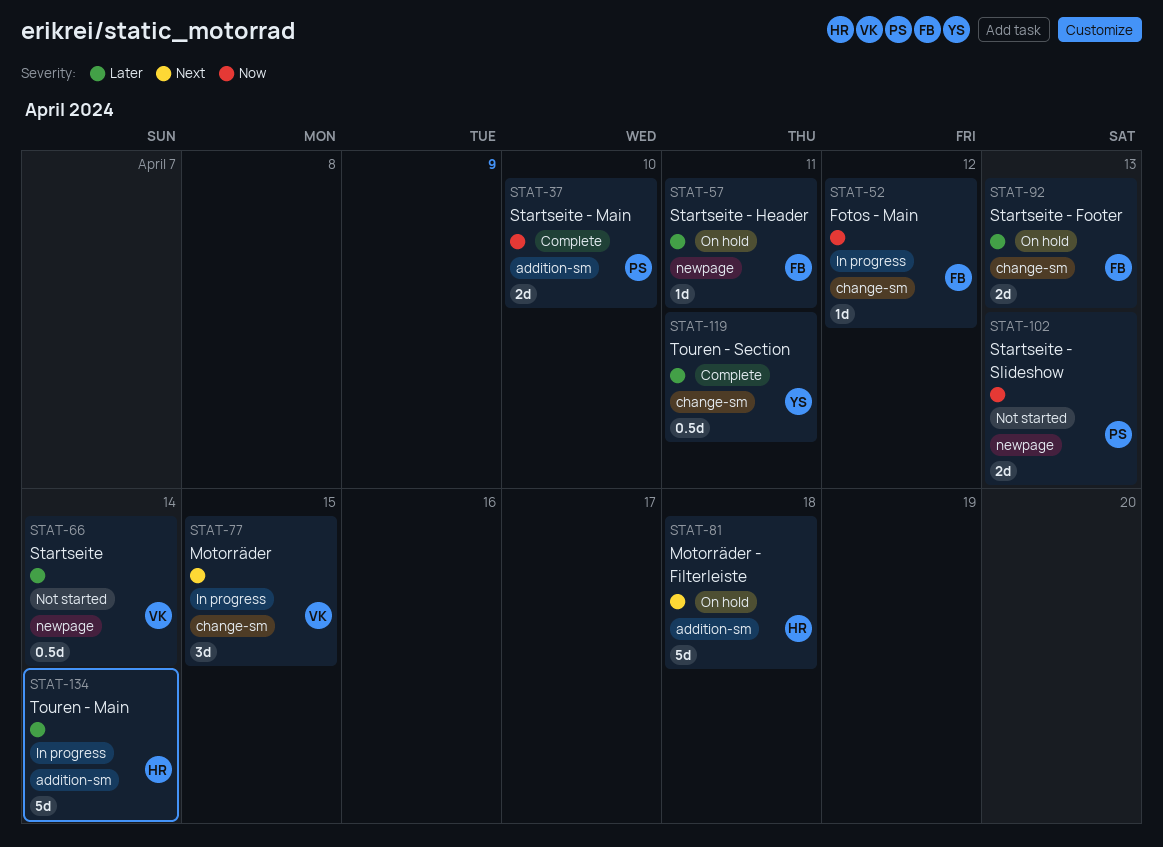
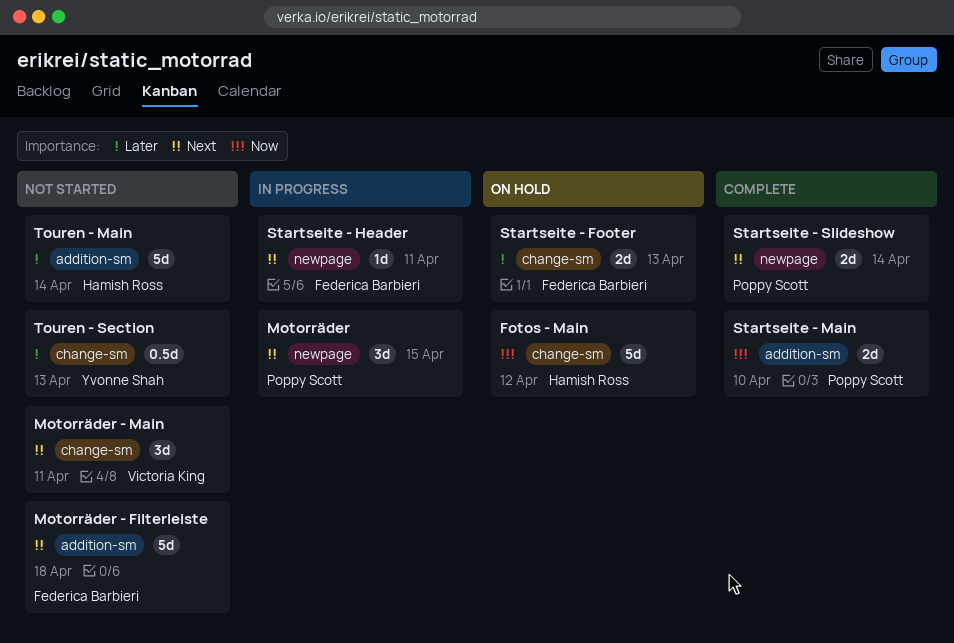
Fotos - Main, status: In progress -> On hold
Fotos - Main, owner: Federica Barbieri -> Hamish Ross
Fotos - Main, estimate: 1d -> 5d
Motorräder, owner: Victoria King -> Poppy Scott
Motorräder, label: change-sm -> newpage
Motorräder - Filterleiste, status: On hold -> Not started
Motorräder - Filterleiste, owner: Hamish Ross -> Federica Barbieri
Motorräder - Main: none -> present
Startseite: present -> none
Startseite - Header, status: On hold -> In progress
Startseite - Header, priority: Later -> Next
Startseite - Slideshow, status: Not started -> Complete
Startseite - Slideshow, priority: Now -> Next
Startseite - Slideshow, due: Apr 13 -> Apr 14
Touren - Main, status: In progress -> Not started
Touren - Section, status: Complete -> Not started
Touren - Section, due: Apr 11 -> Apr 13

